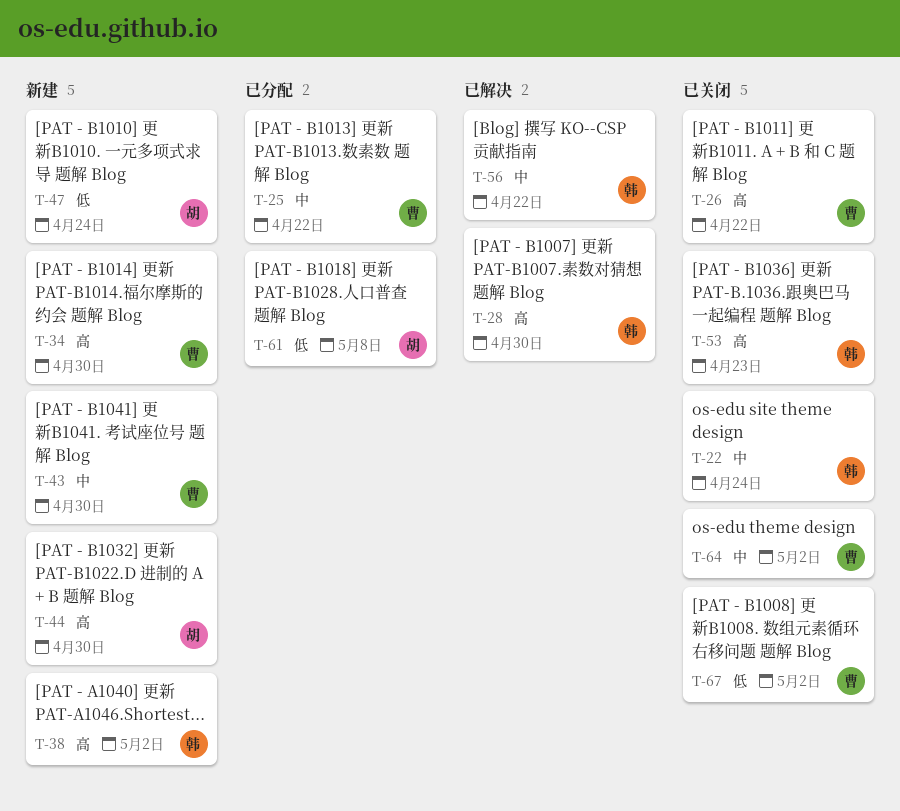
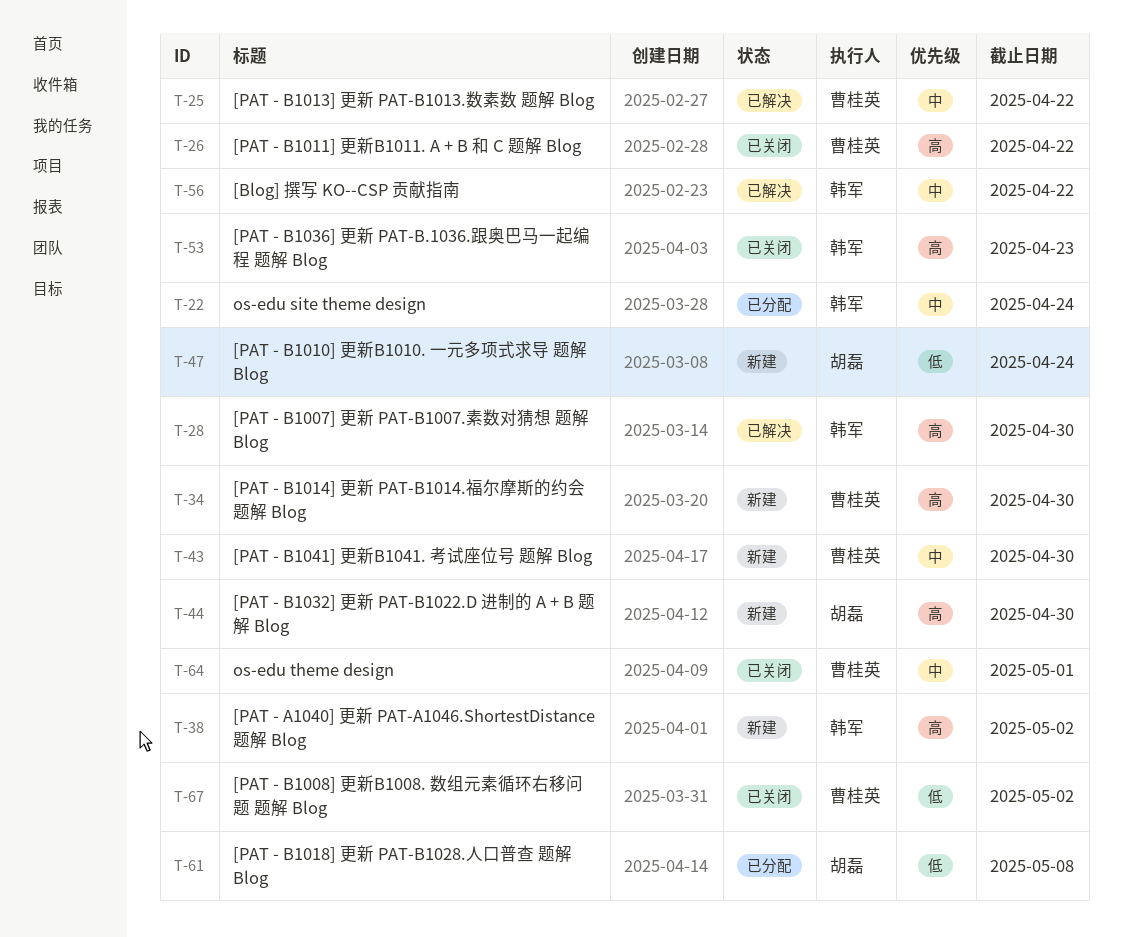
T-22, status: 已关闭 -> 已分配
T-25, status: 已分配 -> 已解决
T-64, due: May 2 -> May 1

